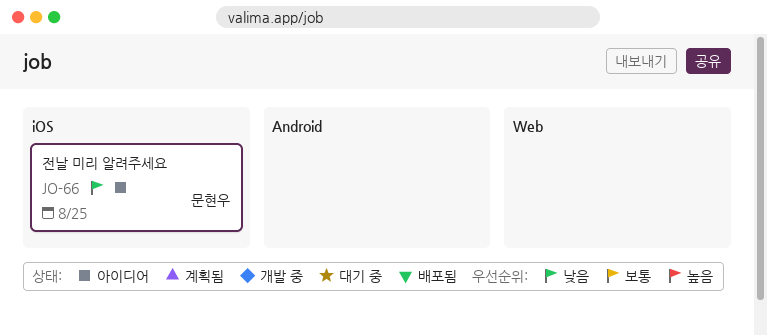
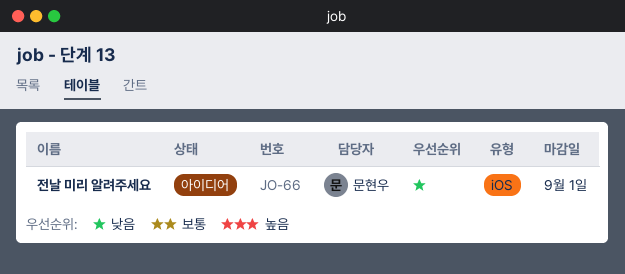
JO-66, due: Aug 25 -> Sep 1

